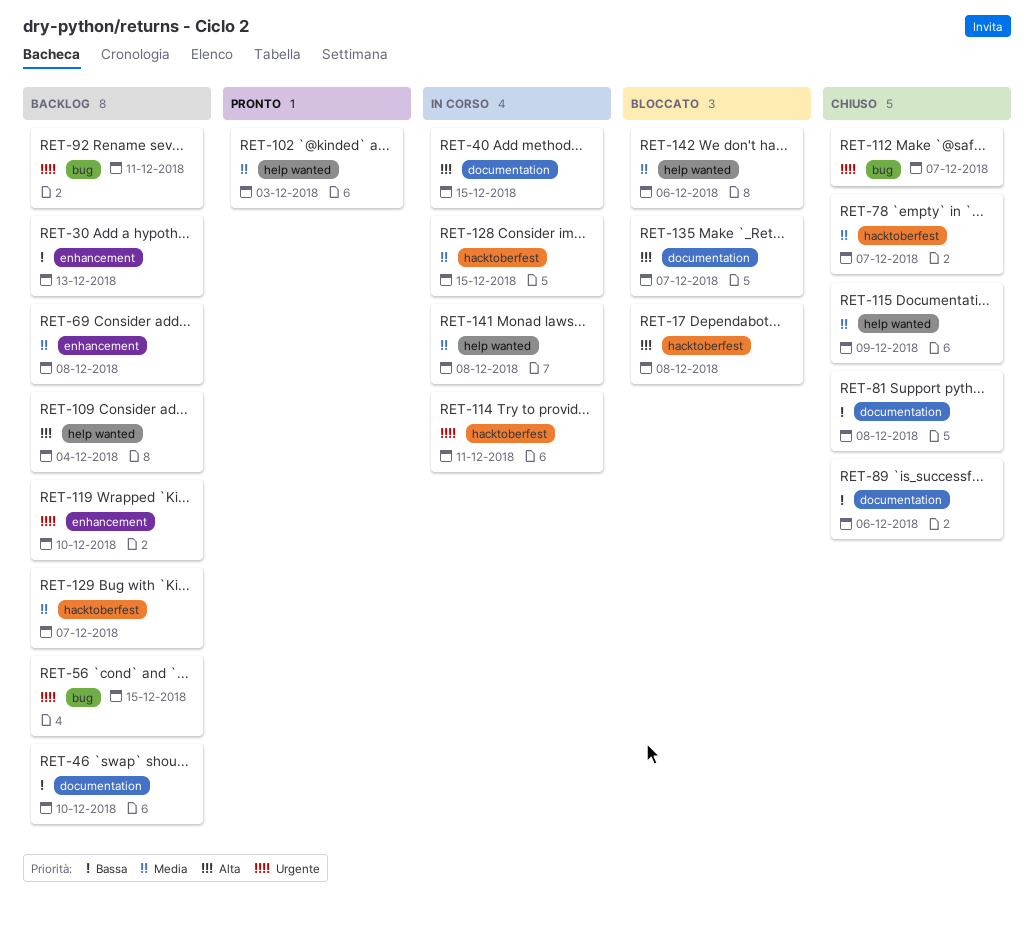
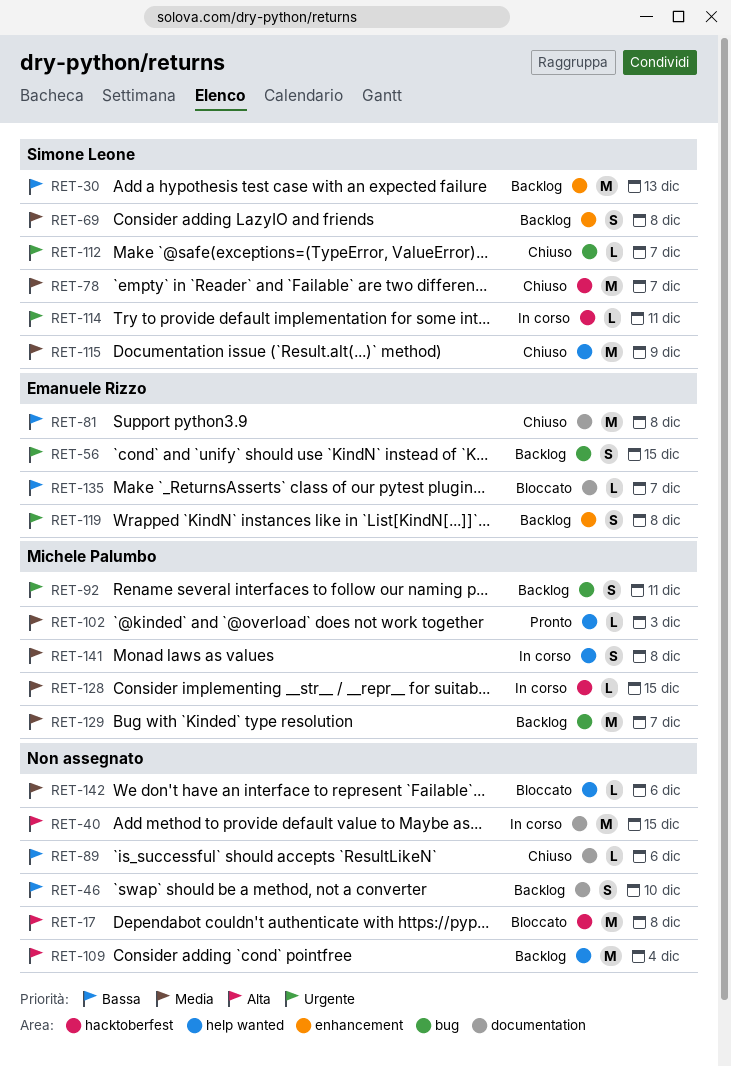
RET-119, due: Dec 10 -> Dec 8
RET-129, label: hacktoberfest -> bug
RET-135, priority: Alta -> Bassa

